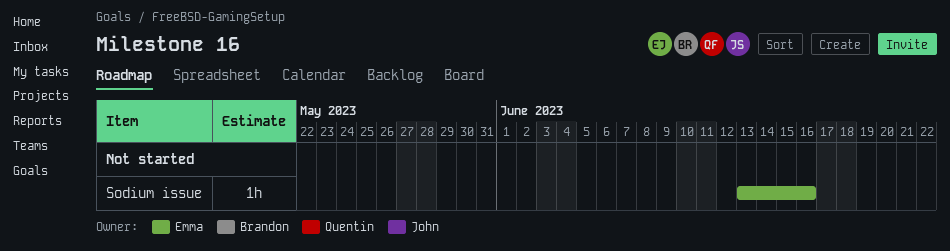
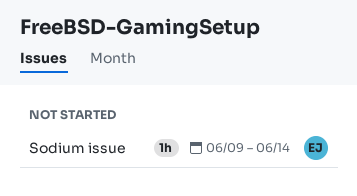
Sodium issue, start: Jun 13 -> Jun 9
Sodium issue, due: Jun 16 -> Jun 14

